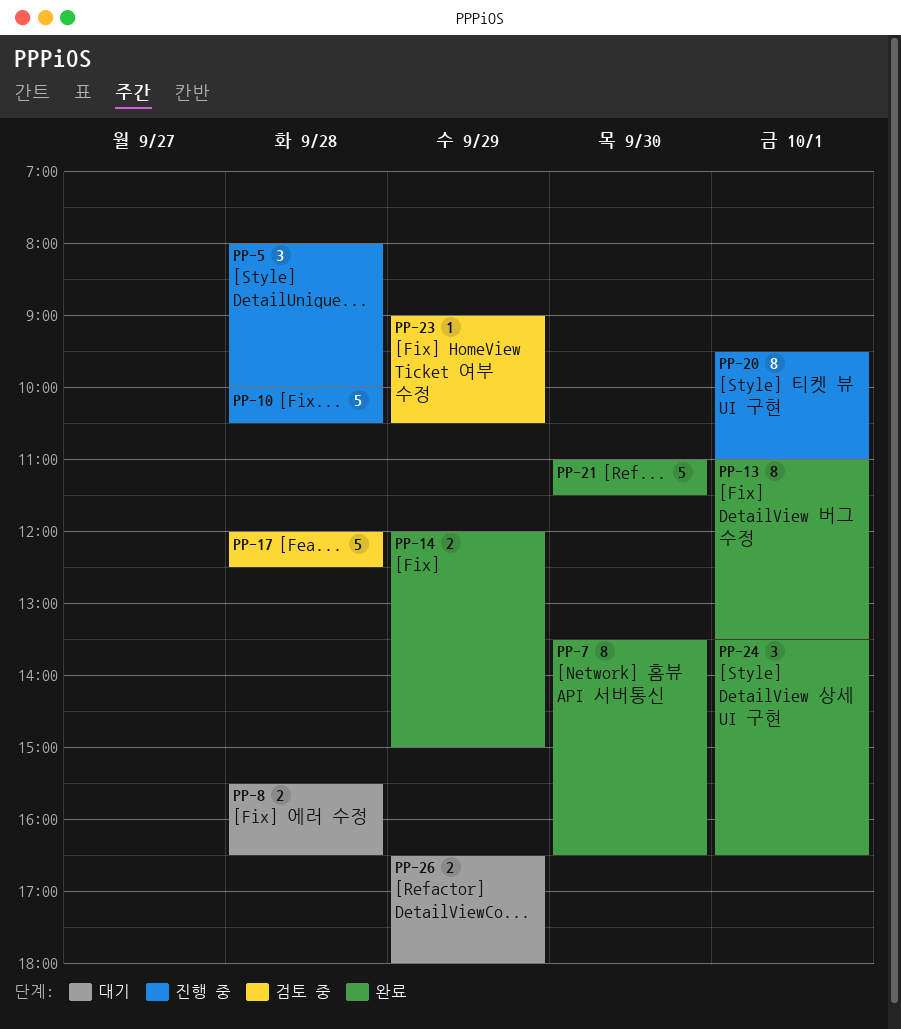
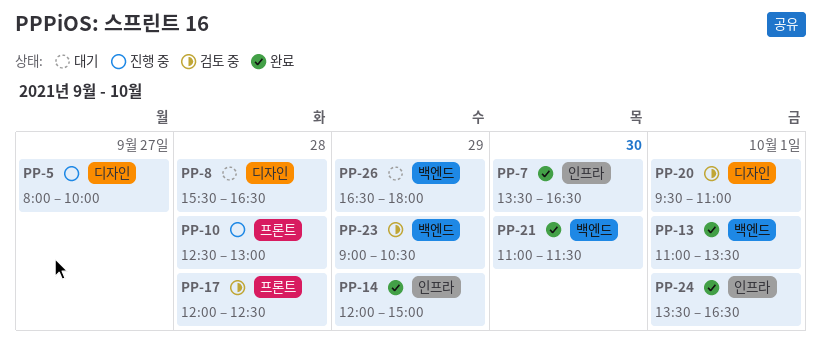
PP-5, day: Sep 28 -> Sep 27
PP-10, begins: 10:00 -> 12:30
PP-10, ends: 10:30 -> 13:00
PP-20, status: 진행 중 -> 검토 중

